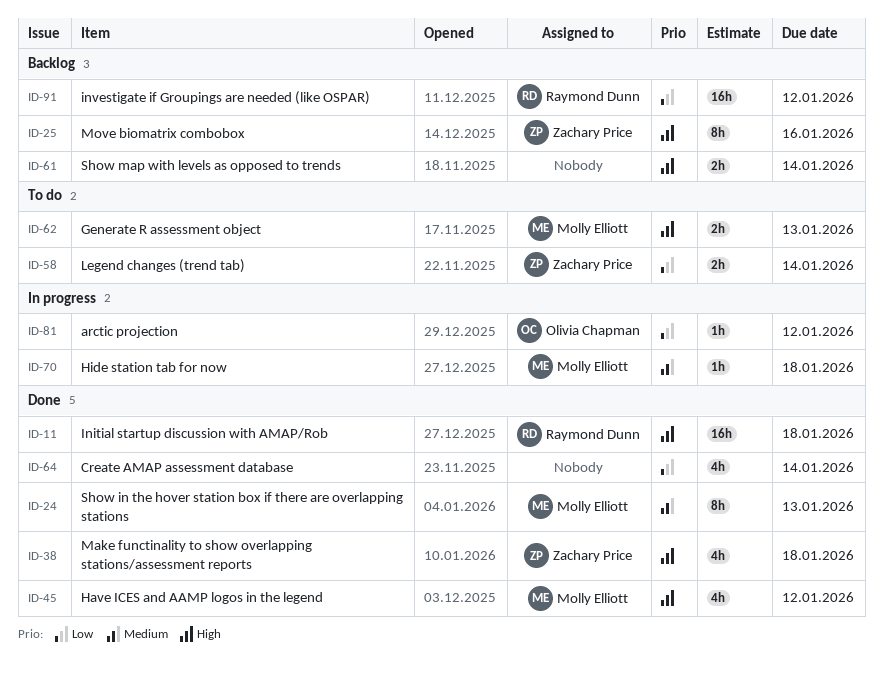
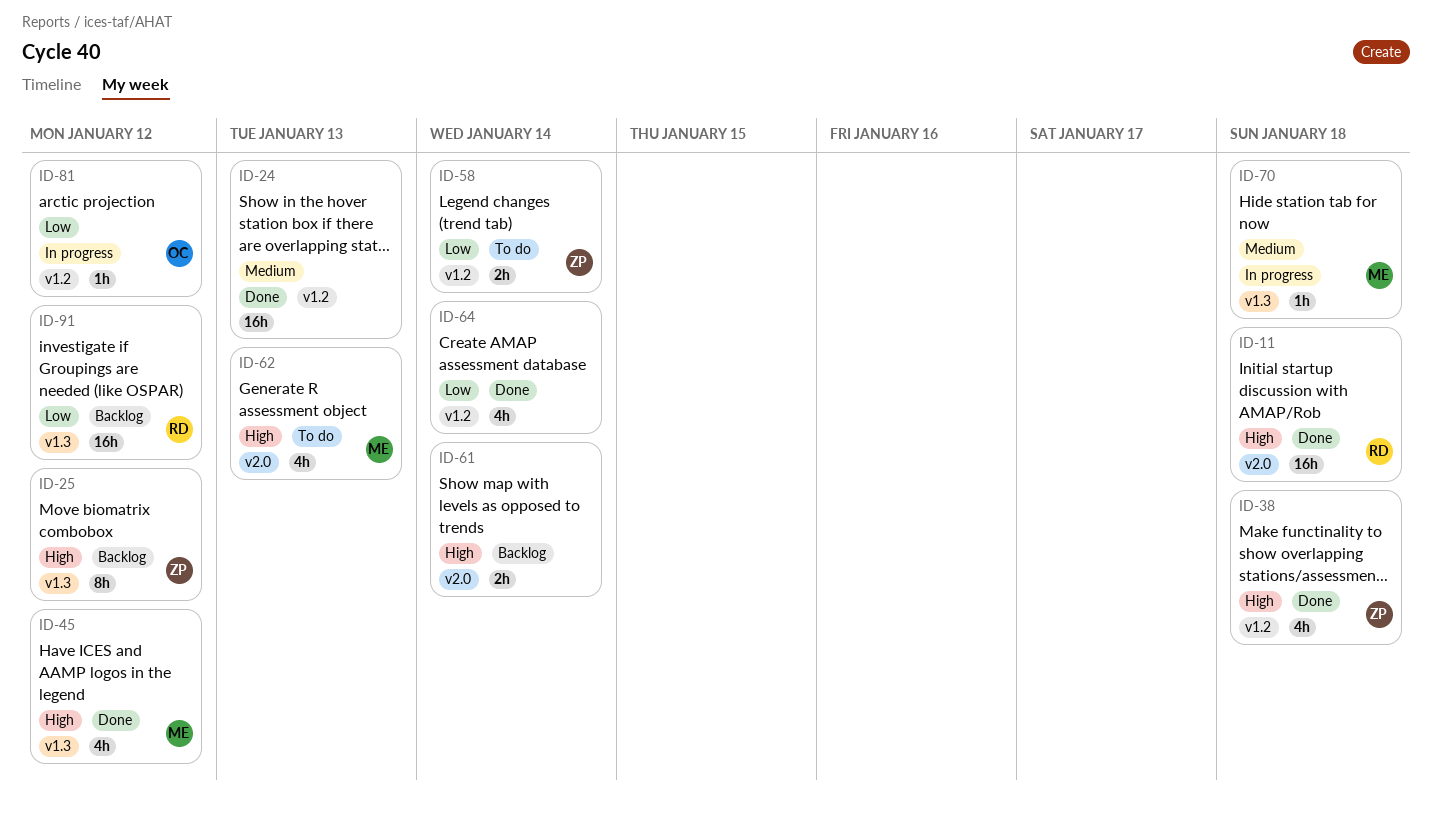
ID-24, owner: Molly Elliott -> none
ID-24, estimate: 8h -> 16h
ID-25, due: Jan 16 -> Jan 12
ID-62, estimate: 2h -> 4h

